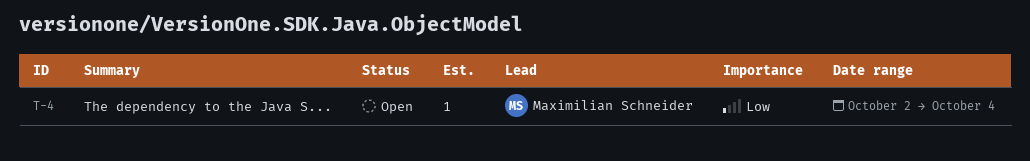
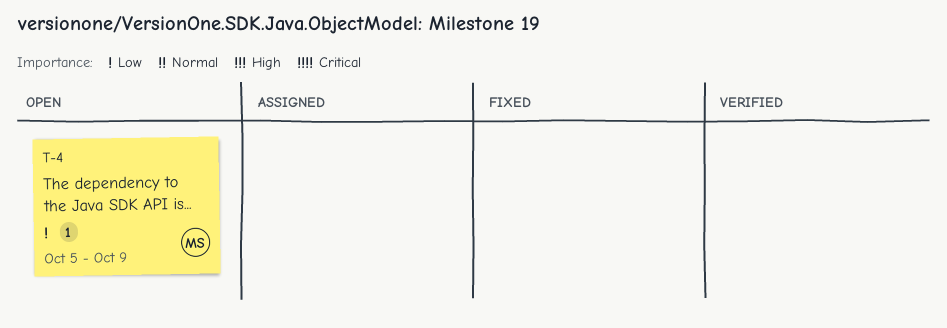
T-4, start: Oct 2 -> Oct 5
T-4, due: Oct 4 -> Oct 9

